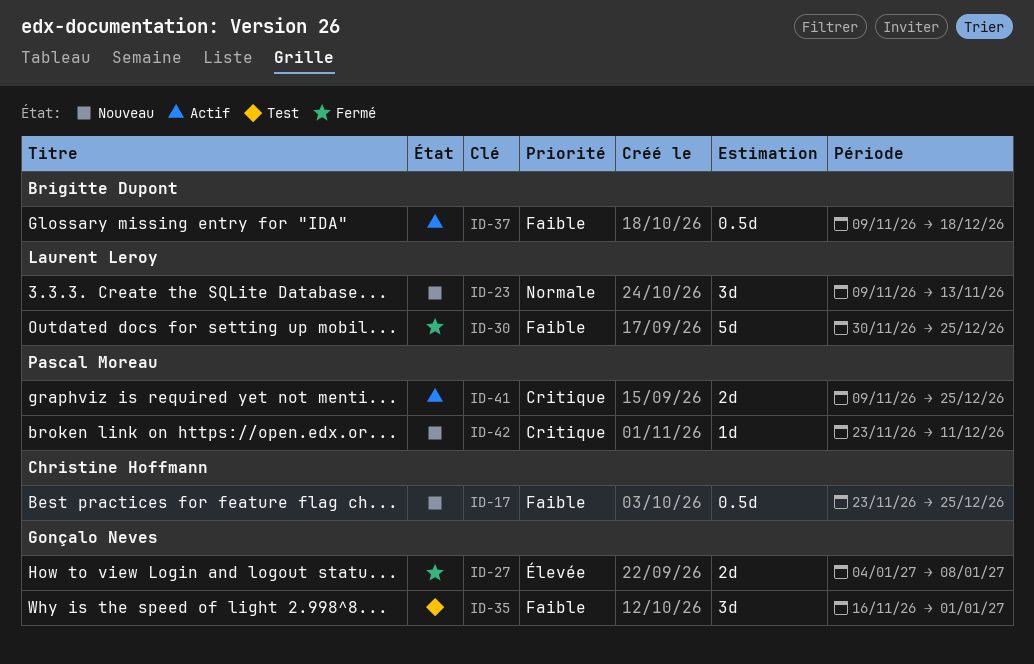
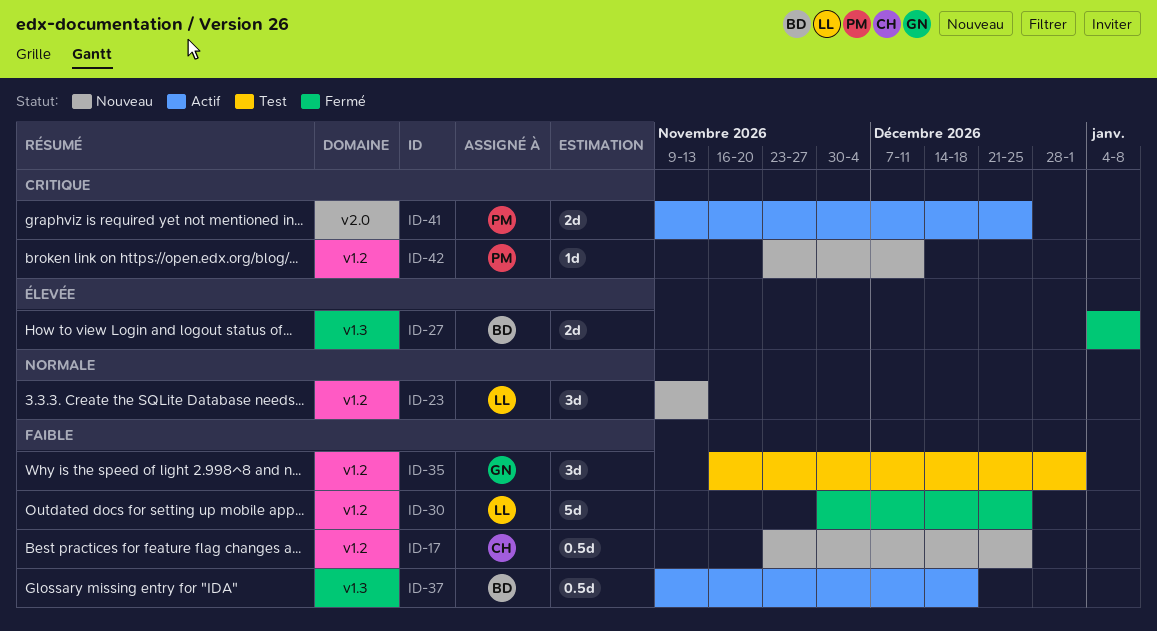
ID-27, owner: Gonçalo Neves -> Brigitte Dupont

